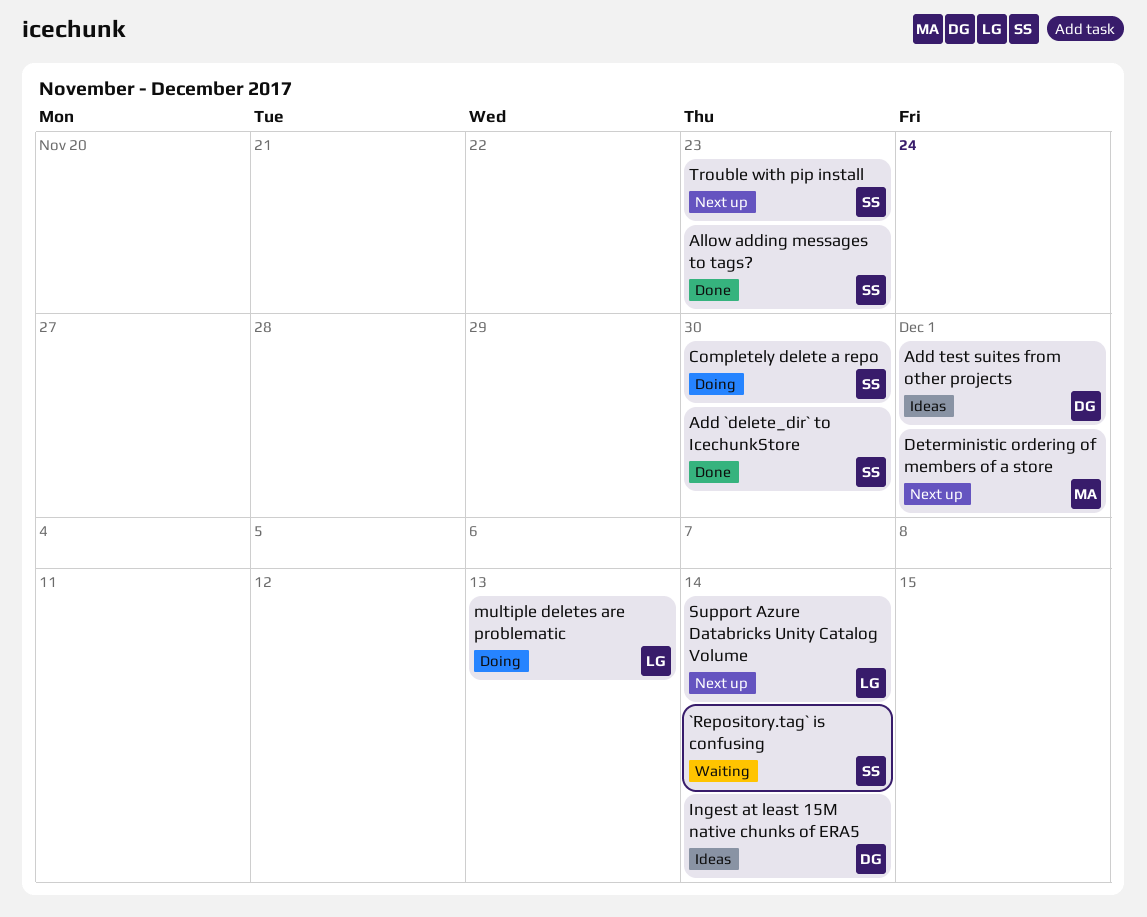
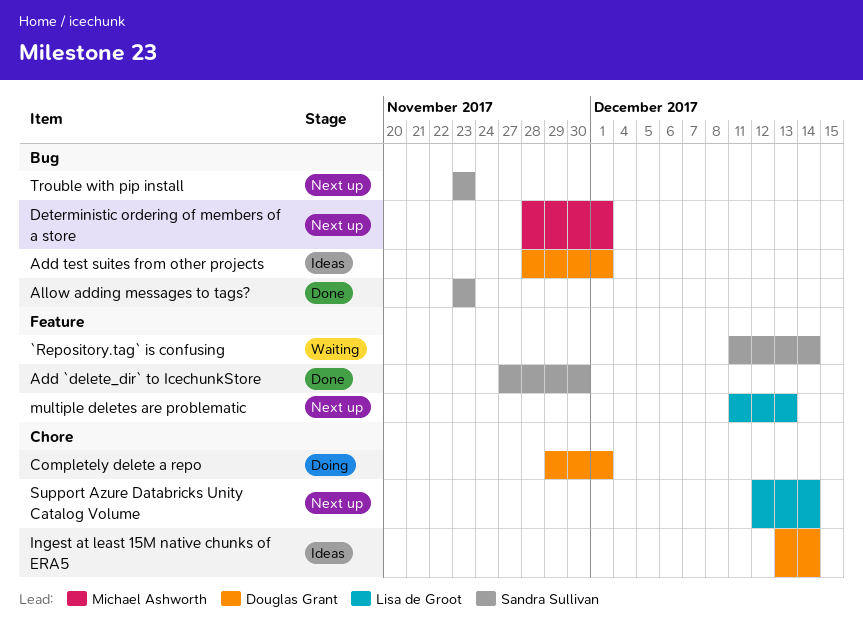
Completely delete a repo, owner: Sandra Sullivan -> Douglas Grant
Completely delete a repo, due: Nov 30 -> Dec 1
multiple deletes are problematic, status: Doing -> Next up

